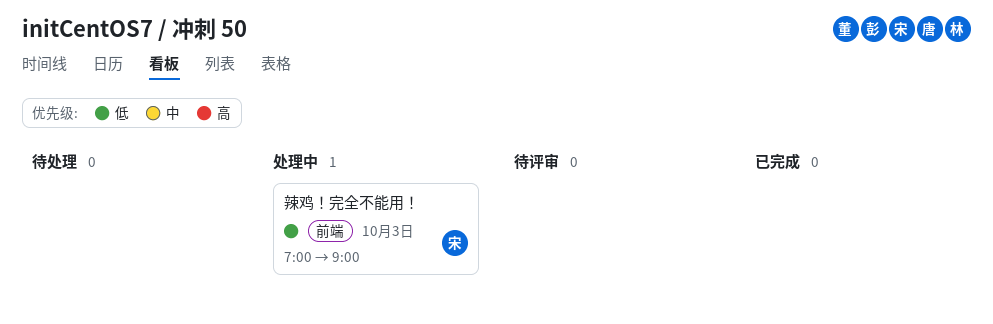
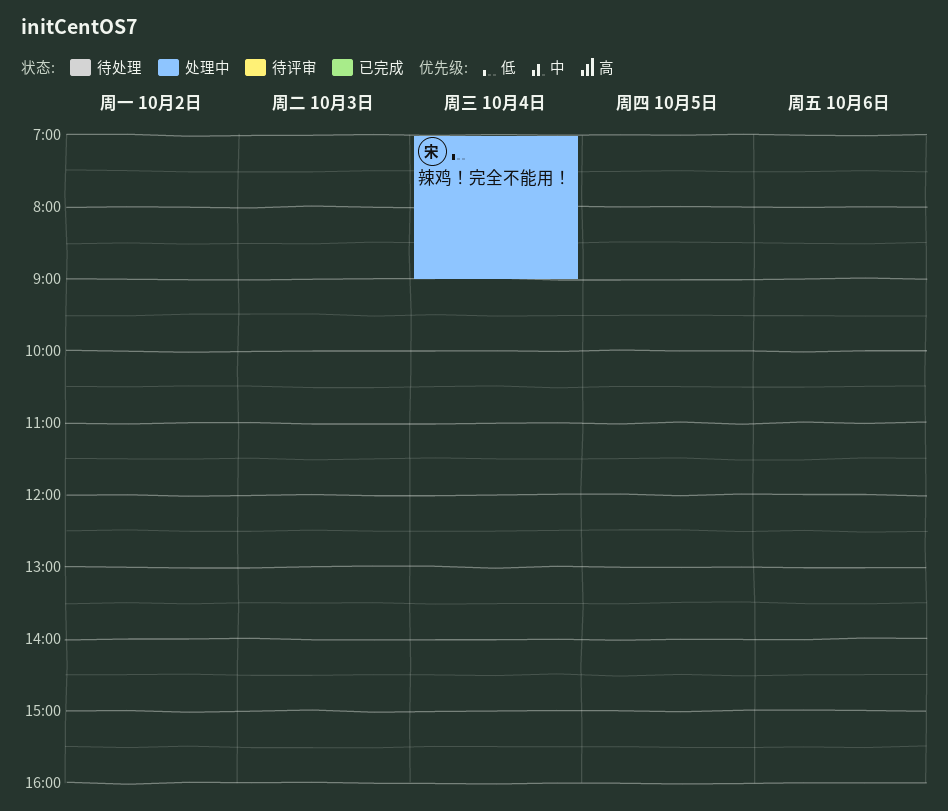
辣鸡！完全不能用！, day: Oct 3 -> Oct 4

